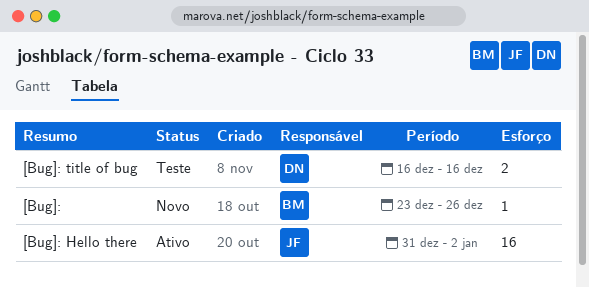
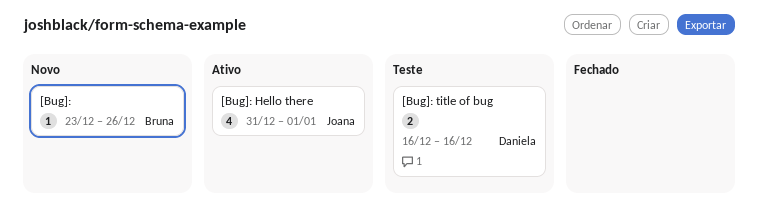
[Bug]: Hello there, estimate: 16 -> 4
[Bug]: Hello there, due: Jan 2 -> Jan 1

